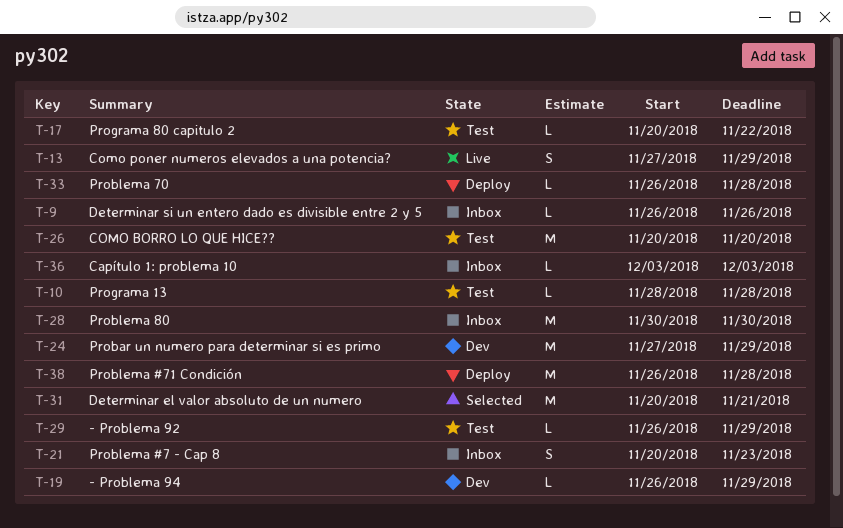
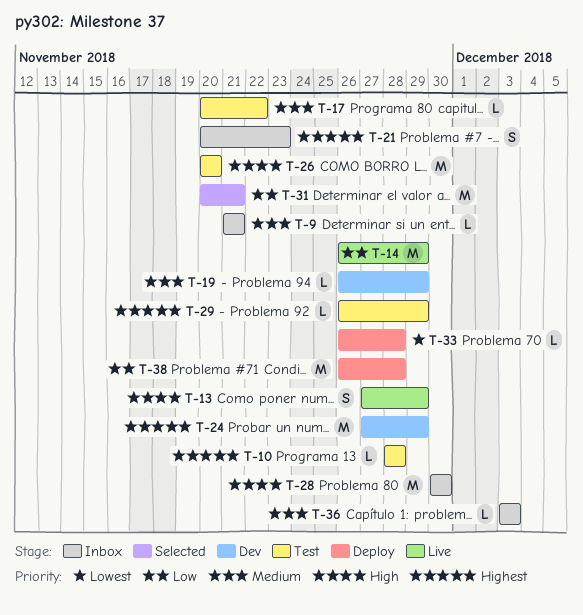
T-9, start: Nov 26 -> Nov 21
T-9, due: Nov 26 -> Nov 21
T-14: none -> present

